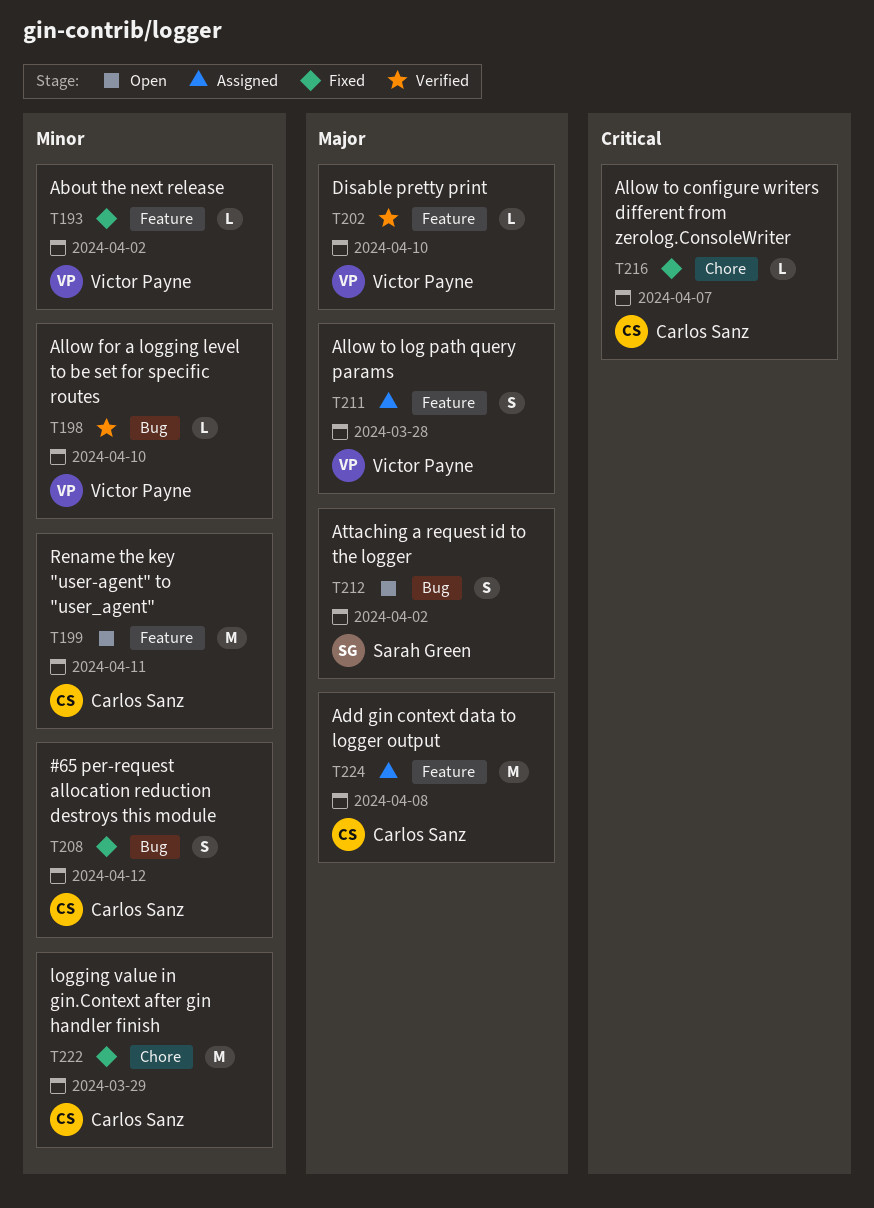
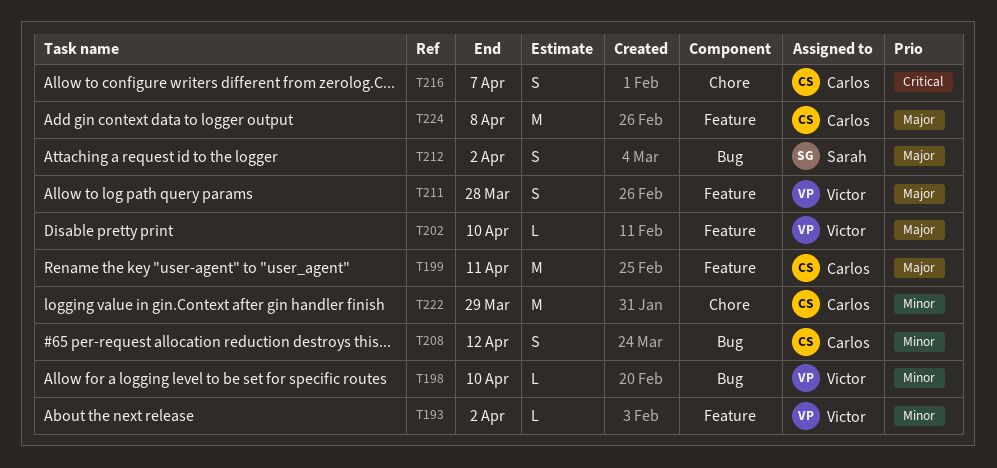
T199, priority: Minor -> Major
T216, estimate: L -> S

